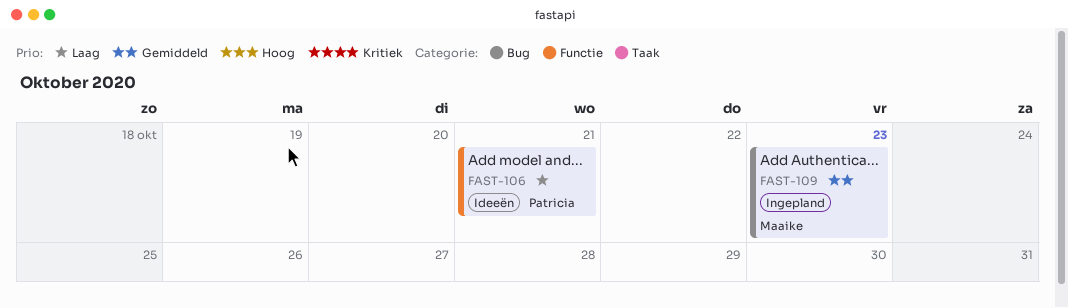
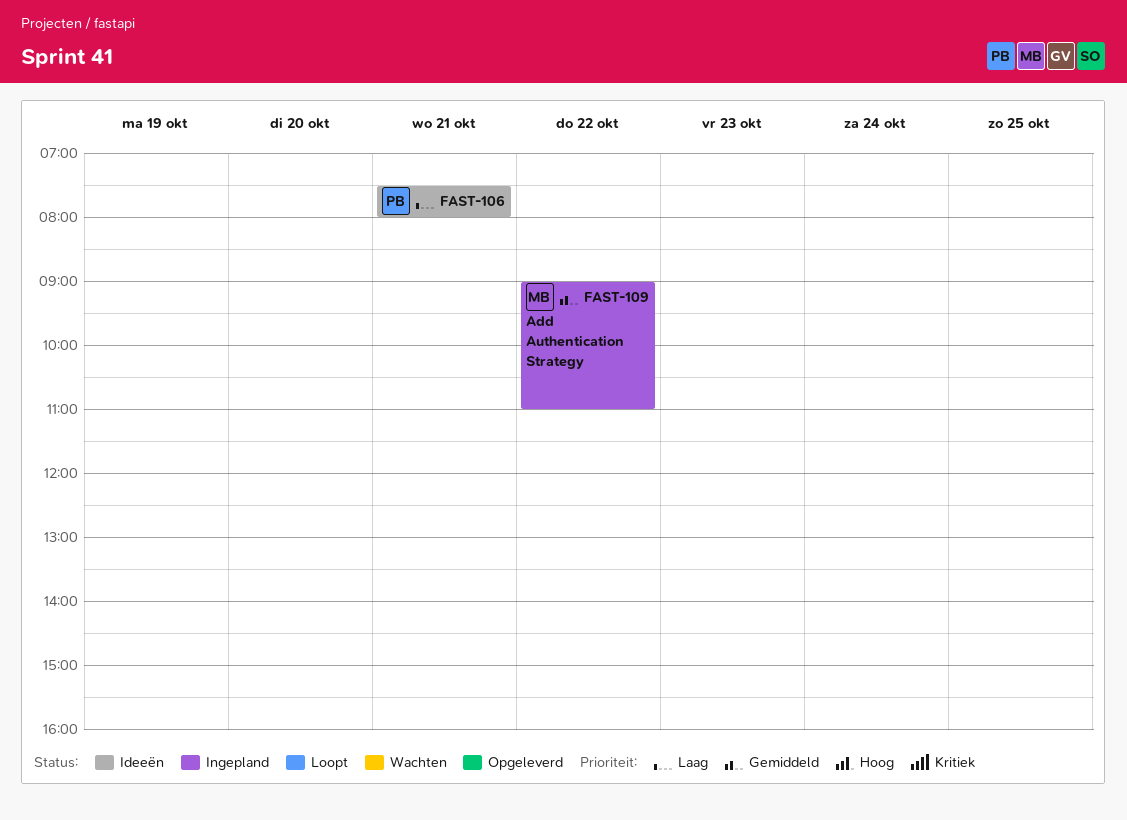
FAST-109, day: Oct 23 -> Oct 22

